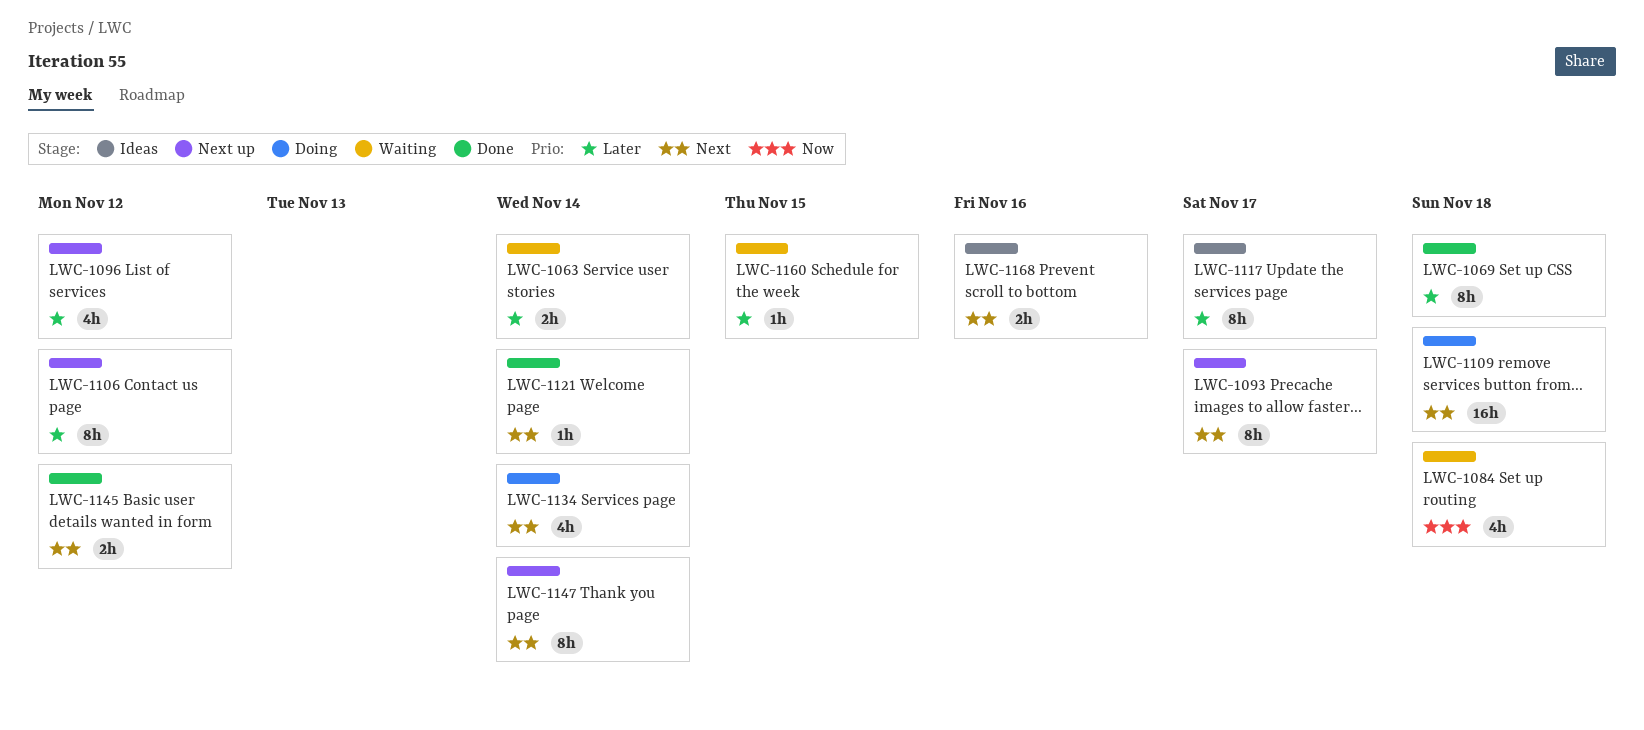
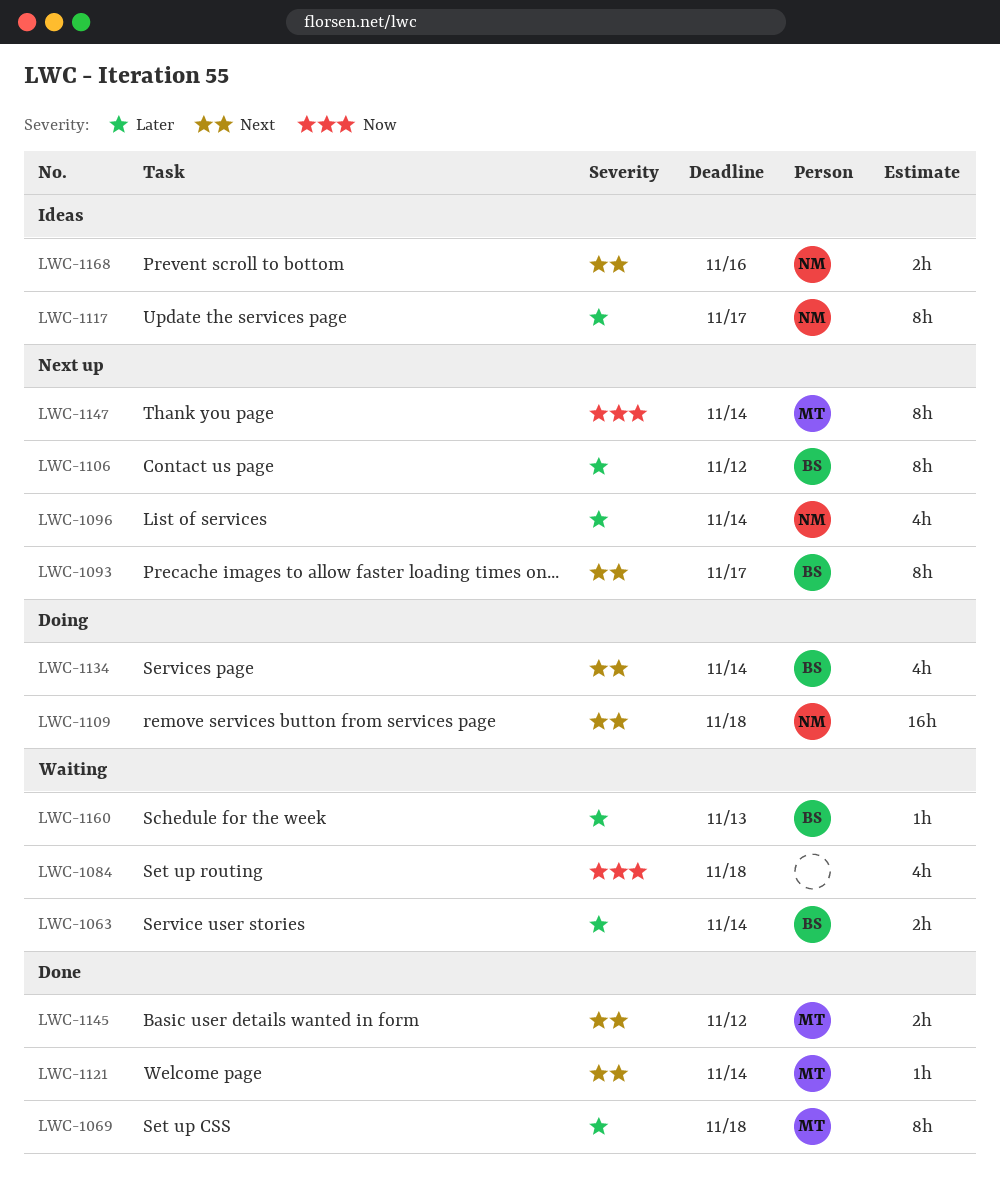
LWC-1096, due: Nov 12 -> Nov 14
LWC-1147, priority: Next -> Now
LWC-1160, due: Nov 15 -> Nov 13

